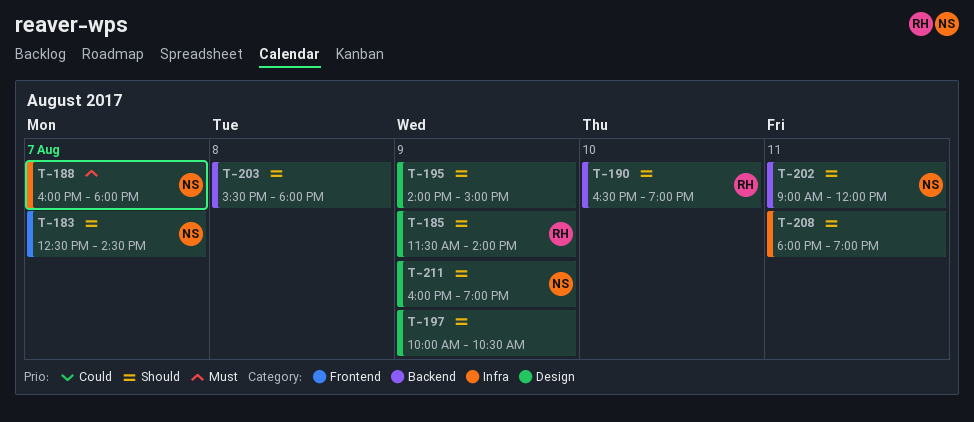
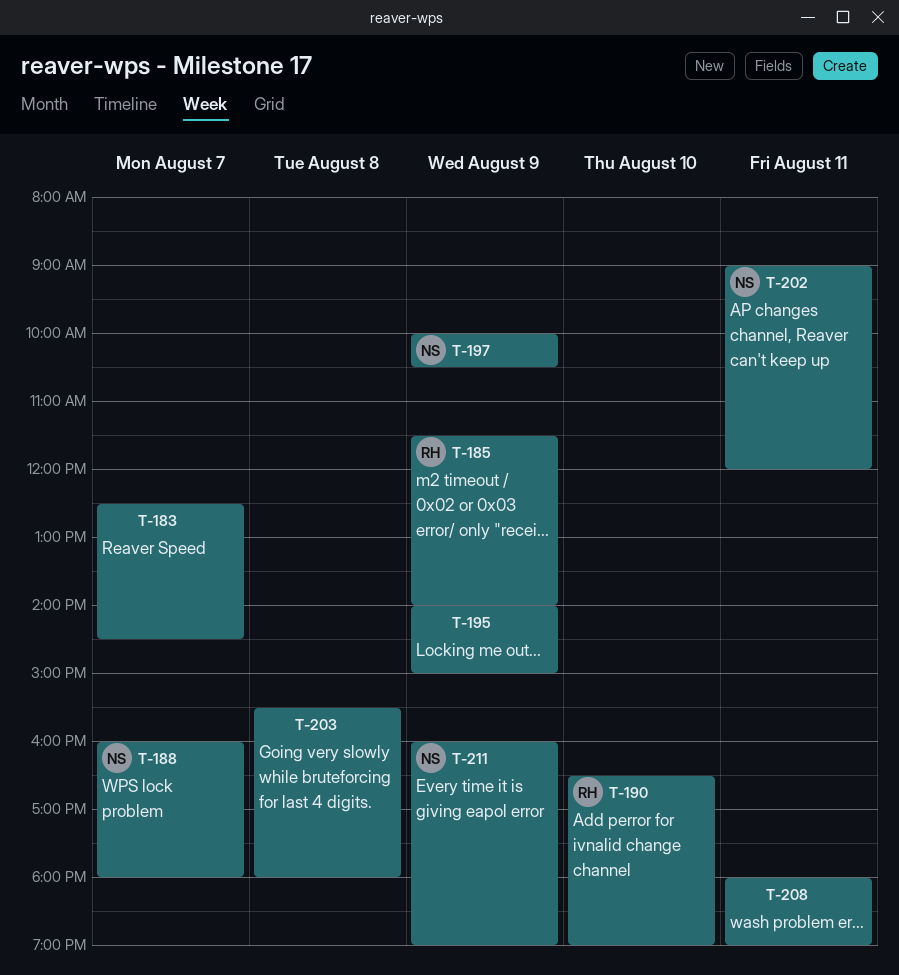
T-183, owner: NS -> none
T-197, owner: none -> NS

